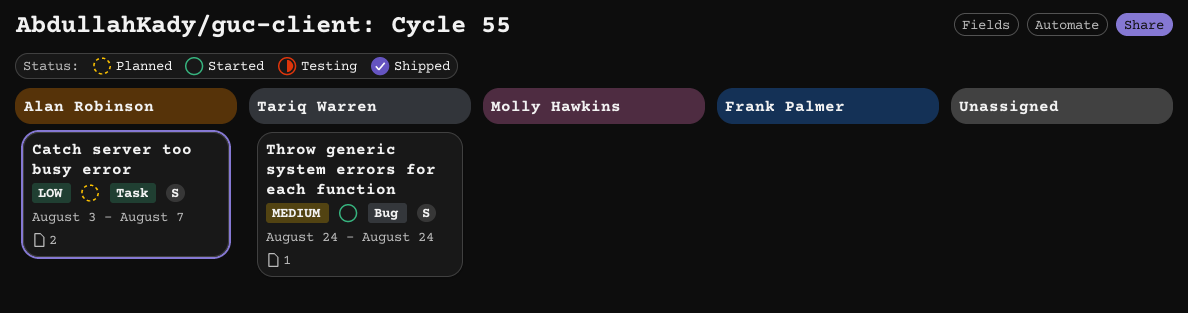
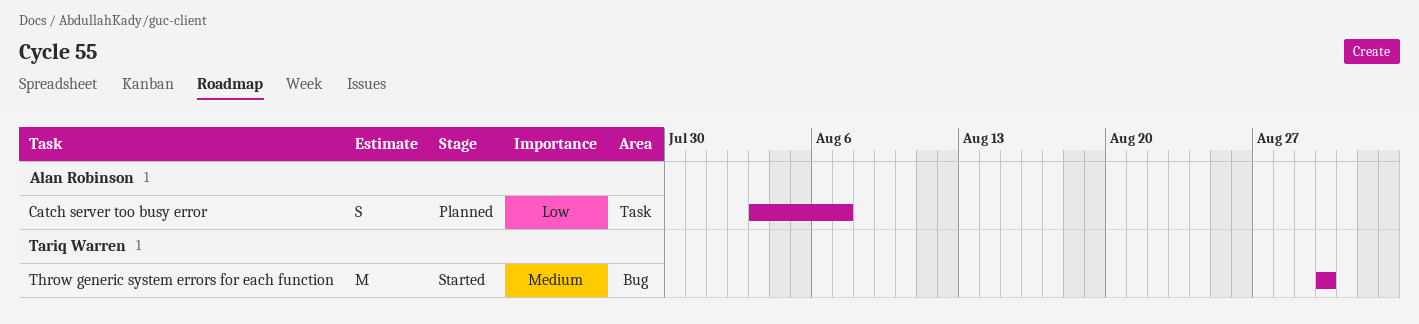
Throw generic system errors for each function, estimate: S -> M
Throw generic system errors for each function, start: Aug 24 -> Aug 30
Throw generic system errors for each function, due: Aug 24 -> Aug 30

